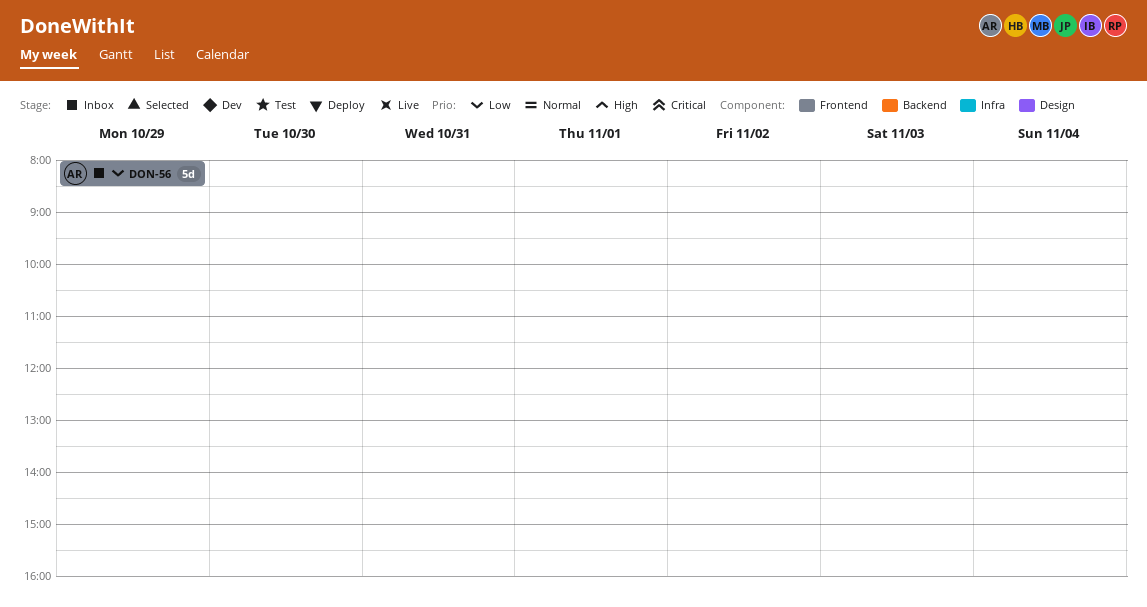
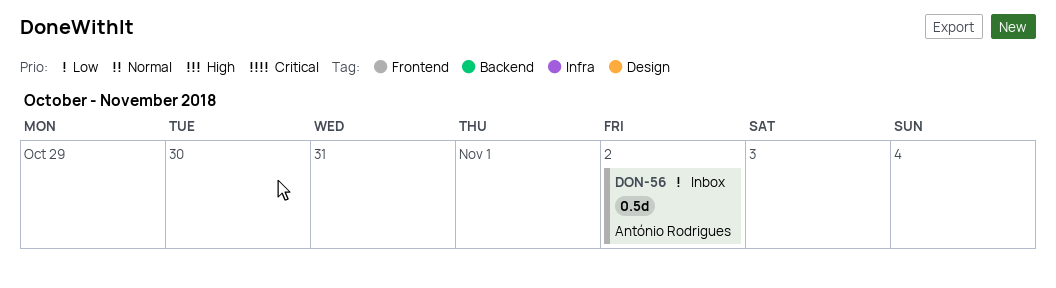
DON-56, estimate: 5d -> 0.5d
DON-56, day: Oct 29 -> Nov 2

